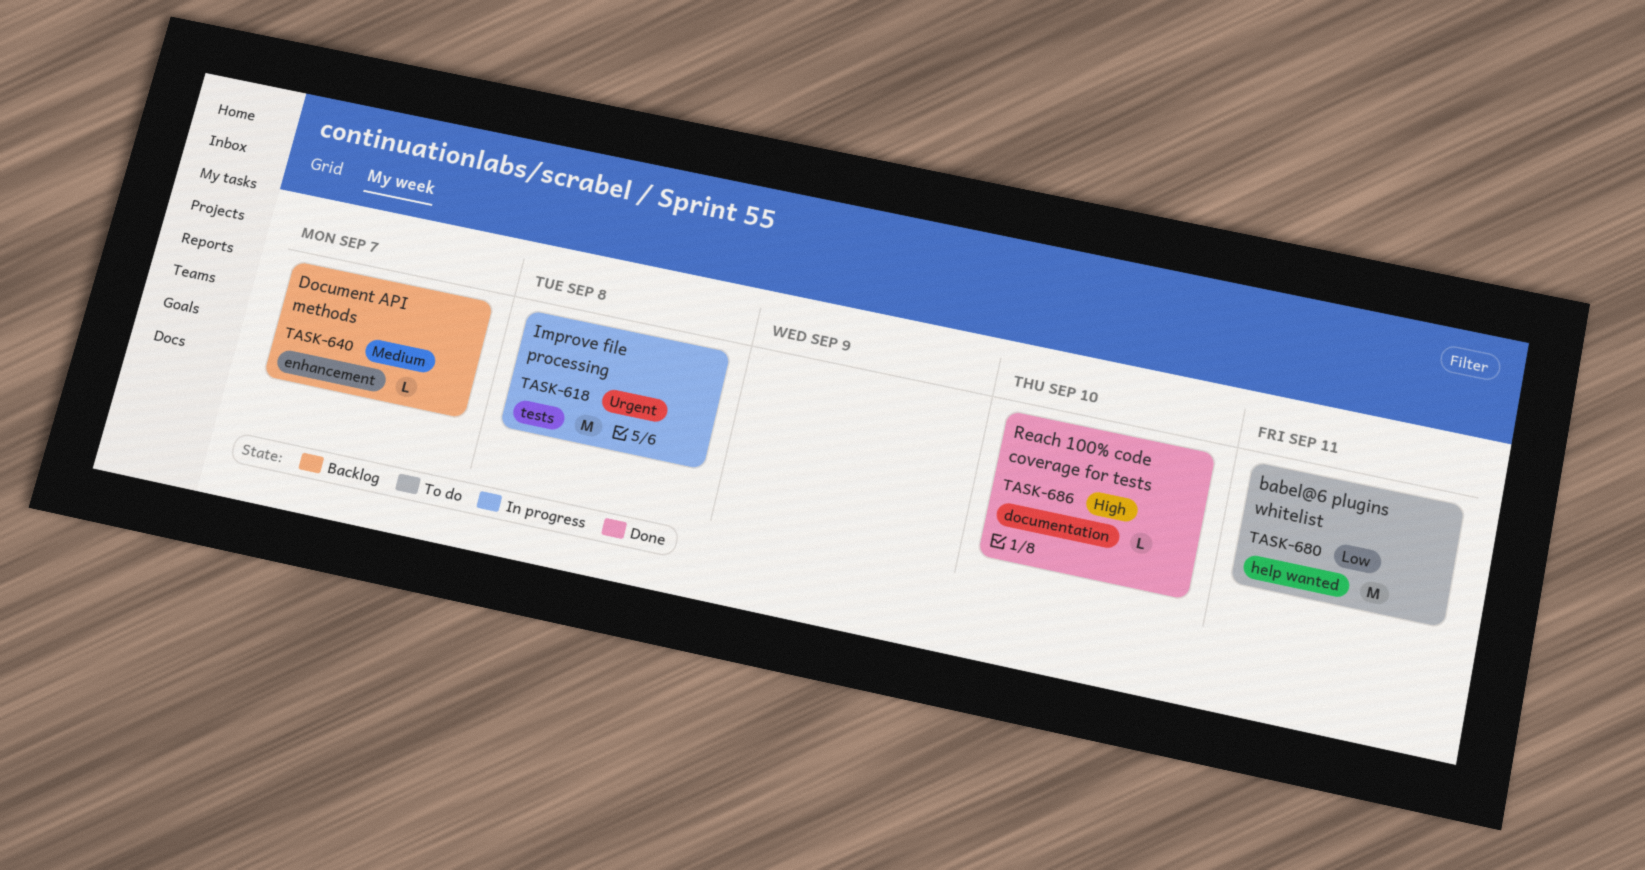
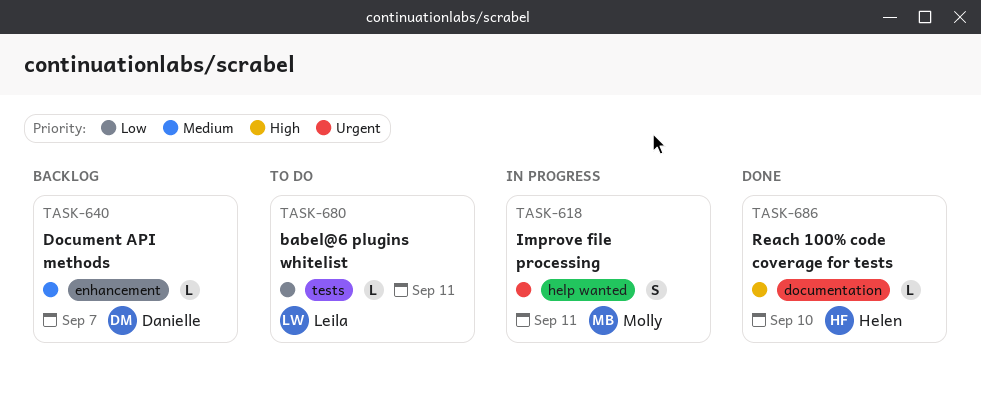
TASK-618, label: tests -> help wanted
TASK-618, estimate: M -> S
TASK-618, due: Sep 8 -> Sep 11
TASK-680, label: help wanted -> tests
TASK-680, estimate: M -> L

